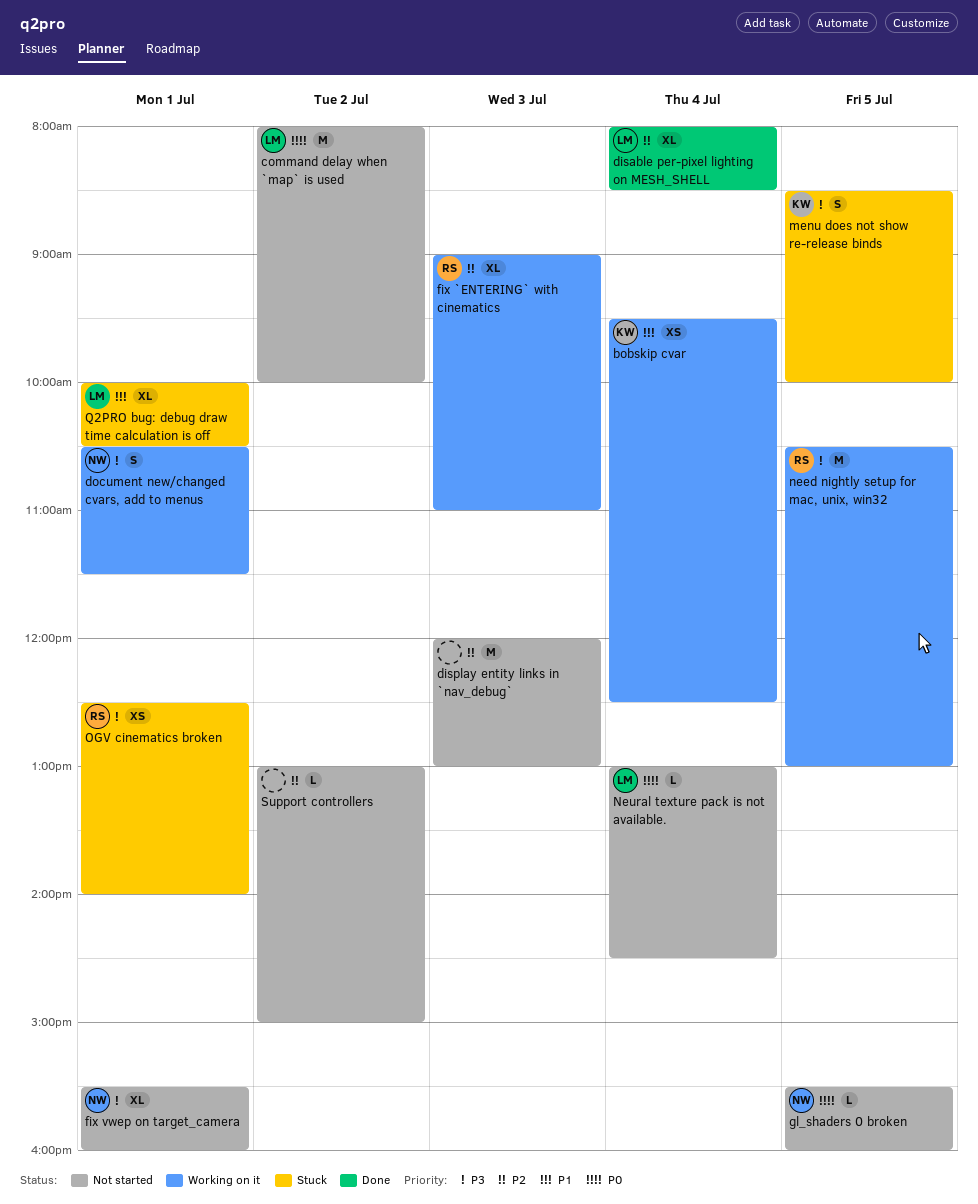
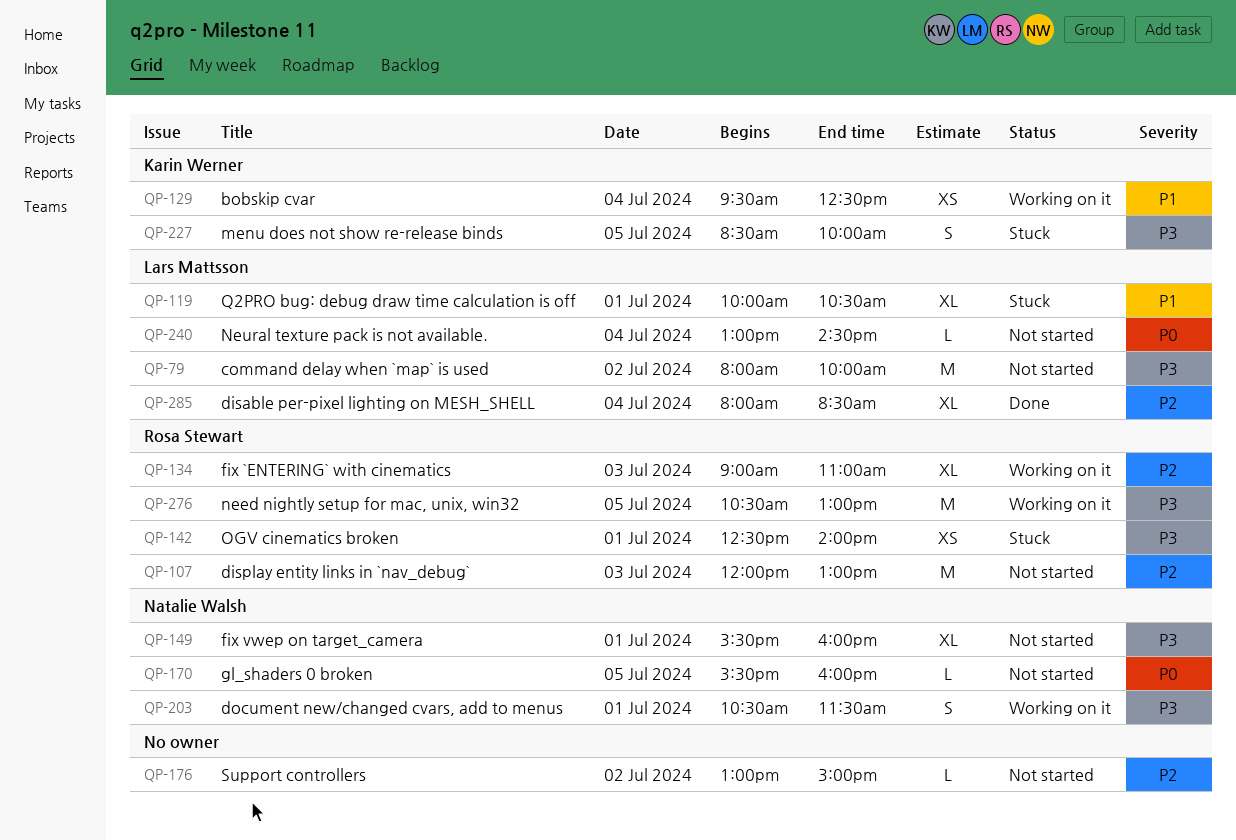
command delay when `map` is used, priority: P0 -> P3
display entity links in `nav_debug`, owner: none -> Rosa Stewart

